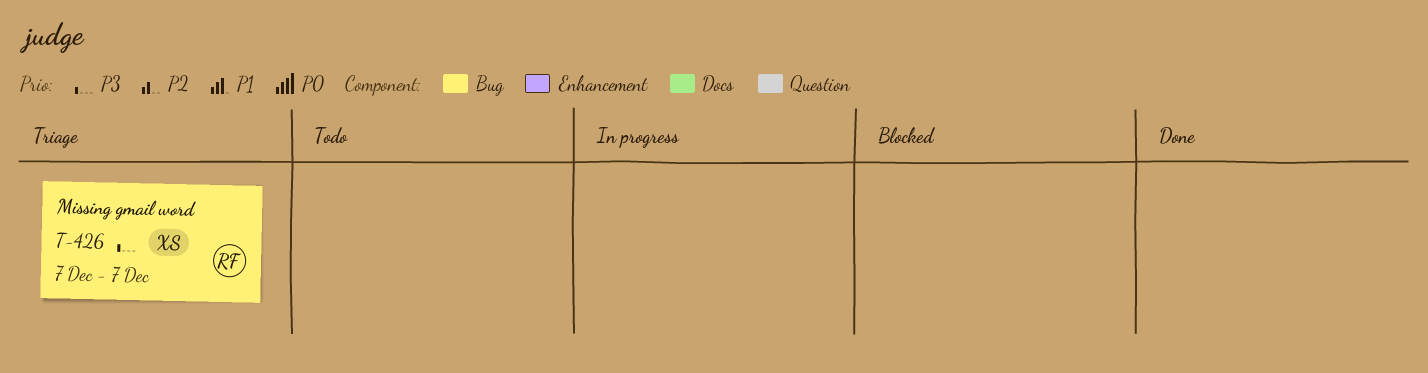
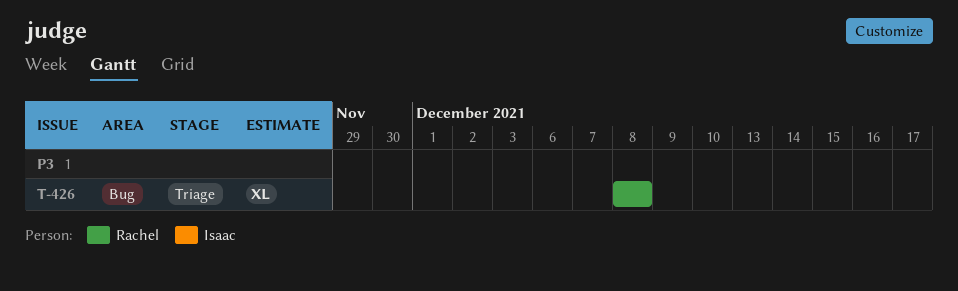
T-426, estimate: XS -> XL
T-426, start: Dec 7 -> Dec 8
T-426, due: Dec 7 -> Dec 8

